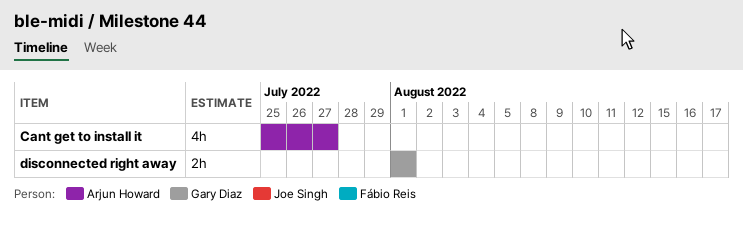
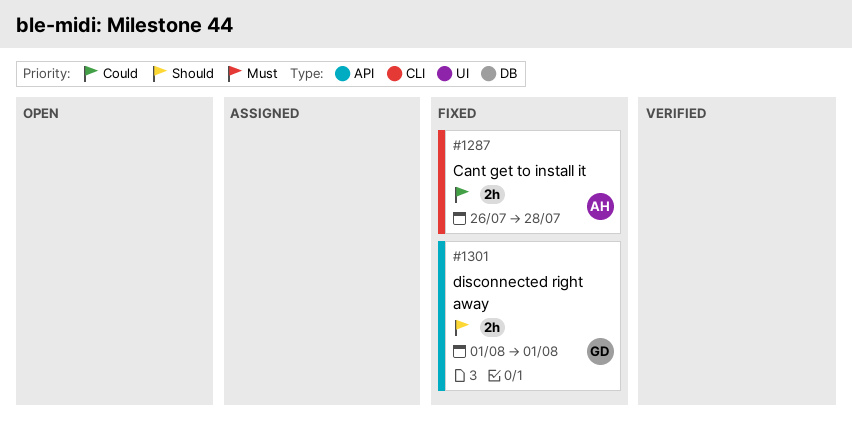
Cant get to install it, estimate: 4h -> 2h
Cant get to install it, start: Jul 25 -> Jul 26
Cant get to install it, due: Jul 27 -> Jul 28

